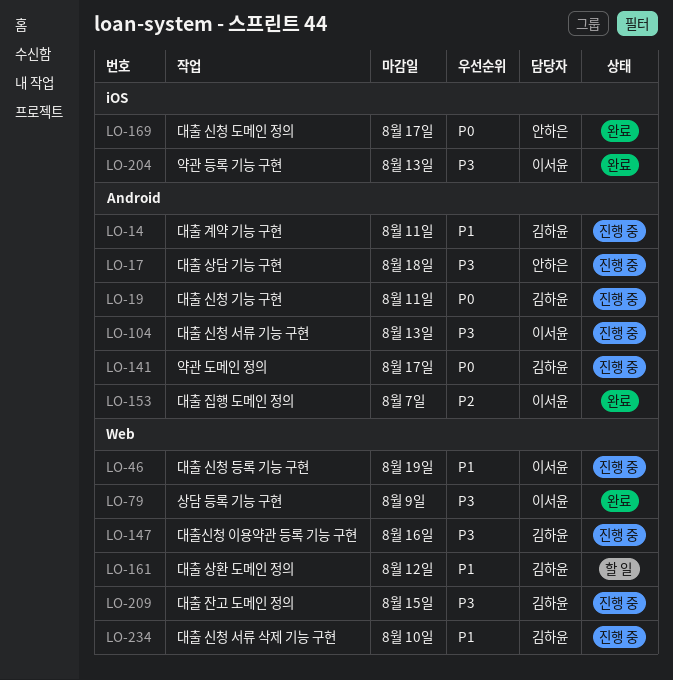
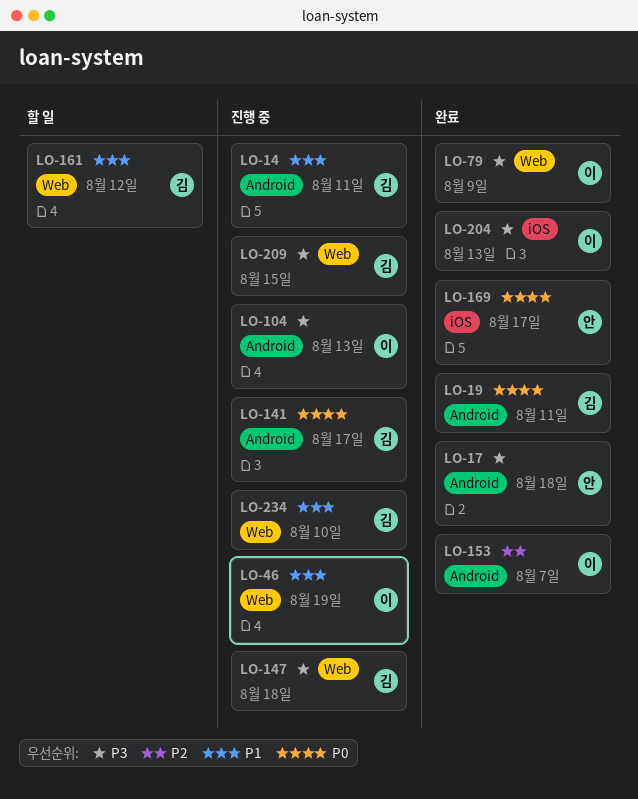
LO-17, status: 진행 중 -> 완료
LO-19, status: 진행 중 -> 완료
LO-147, due: Aug 16 -> Aug 18

